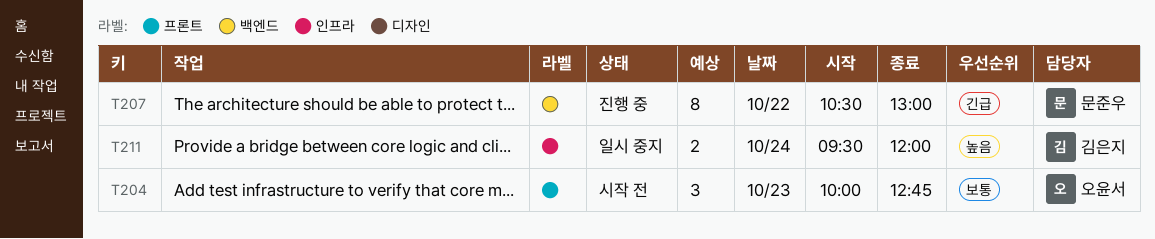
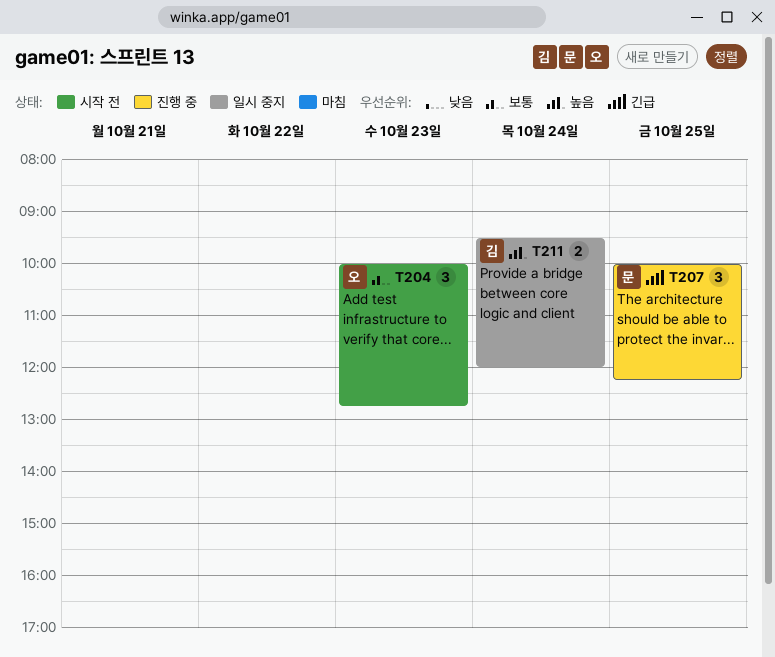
T207, estimate: 8 -> 3
T207, day: Oct 22 -> Oct 25
T207, begins: 10:30 -> 10:00
T207, ends: 13:00 -> 12:15

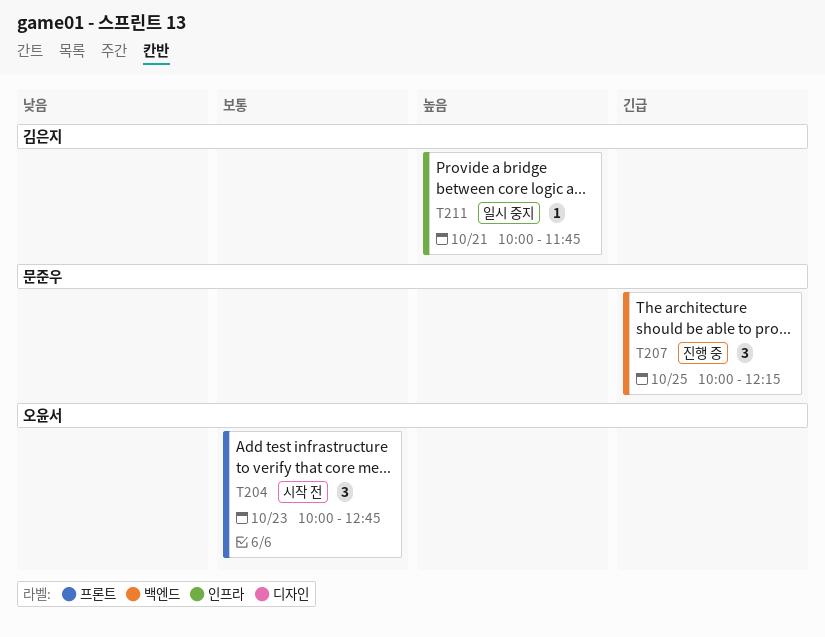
T211, estimate: 2 -> 1
T211, day: Oct 24 -> Oct 21
T211, begins: 09:30 -> 10:00
T211, ends: 12:00 -> 11:45

